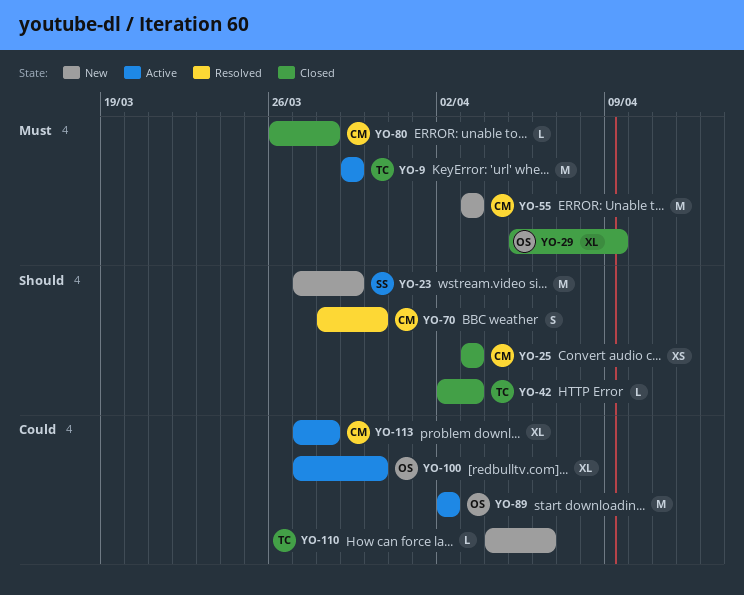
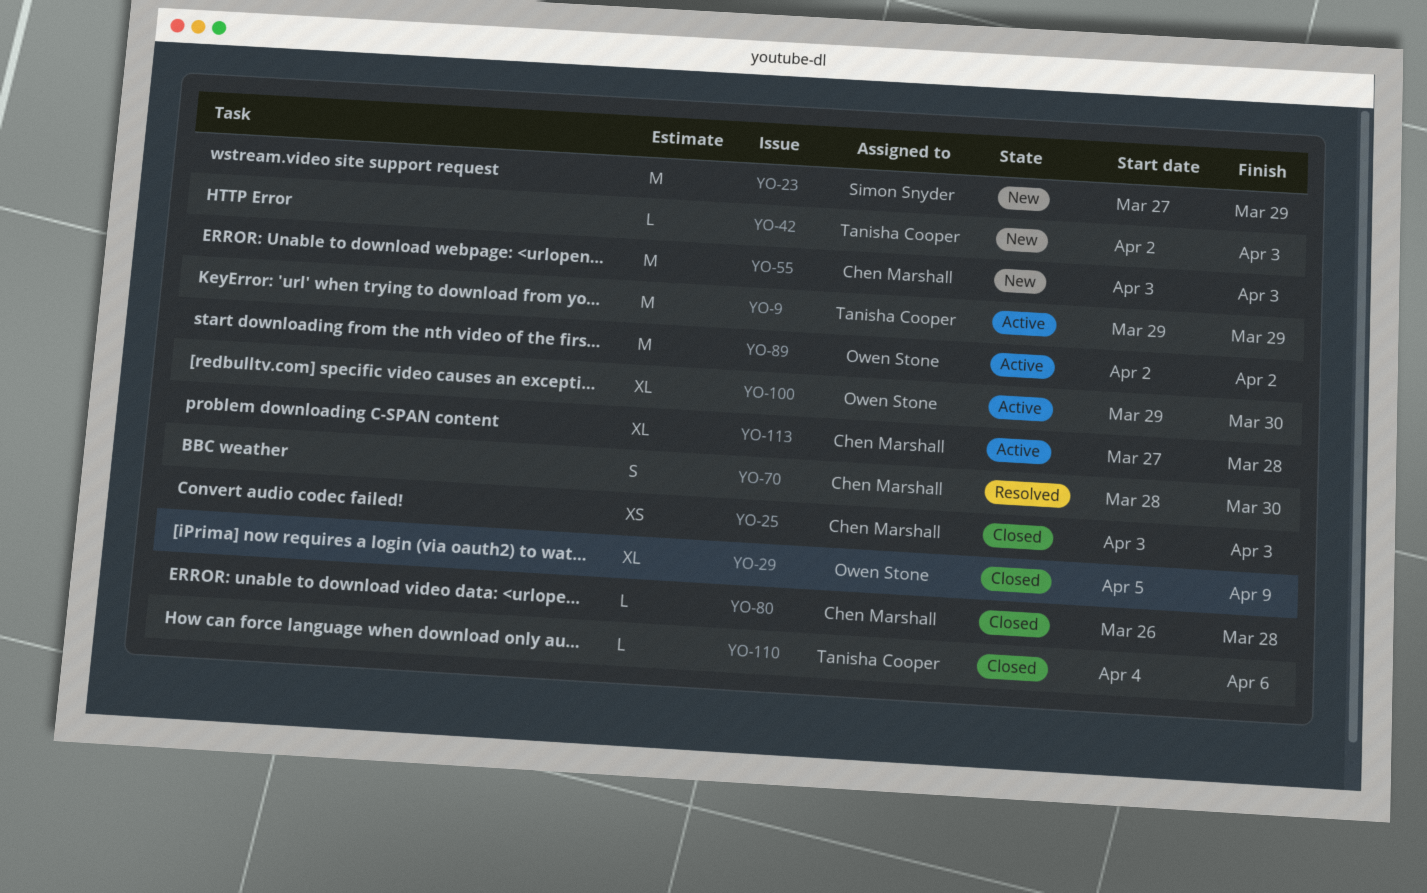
YO-42, status: Closed -> New
YO-100, start: Mar 27 -> Mar 29
YO-110, status: New -> Closed

